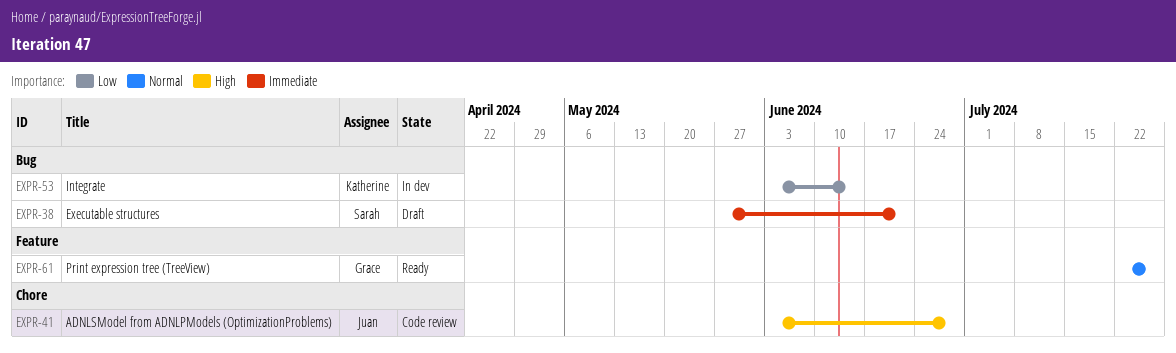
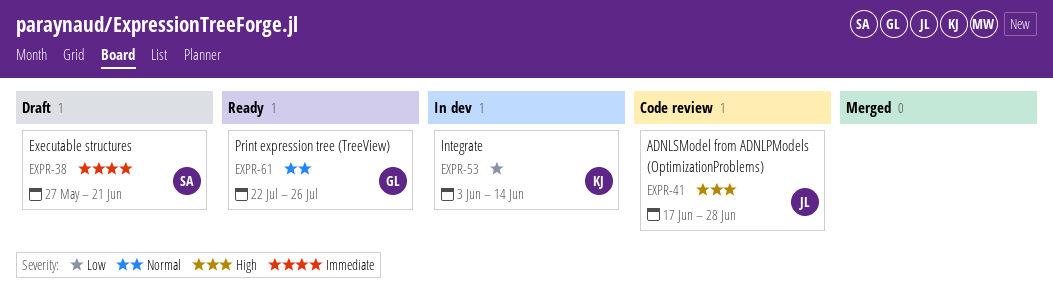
EXPR-41, start: Jun 3 -> Jun 17

